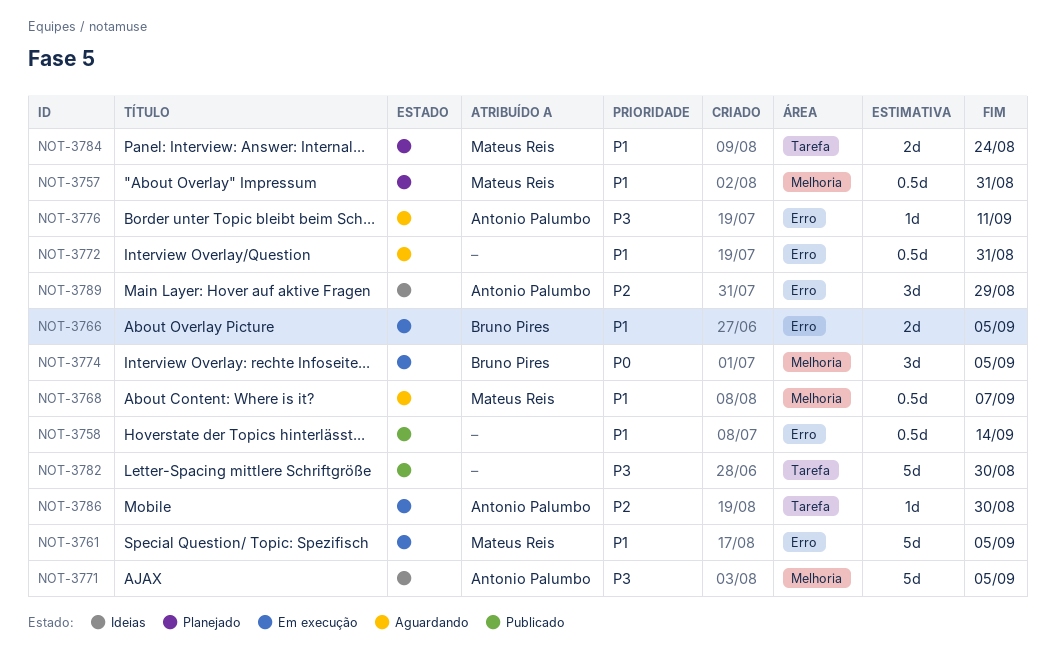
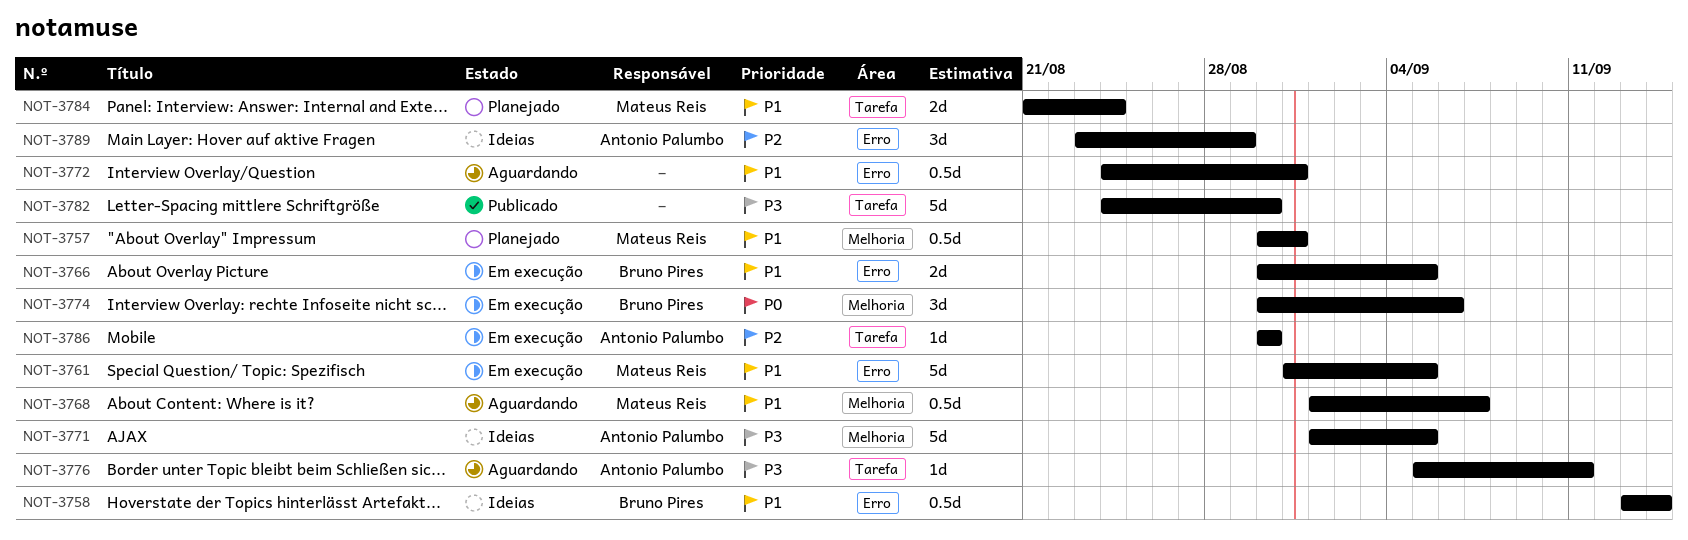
NOT-3758, status: Publicado -> Ideias
NOT-3758, owner: none -> Bruno Pires
NOT-3774, due: Sep 5 -> Sep 6
NOT-3776, label: Erro -> Tarefa

